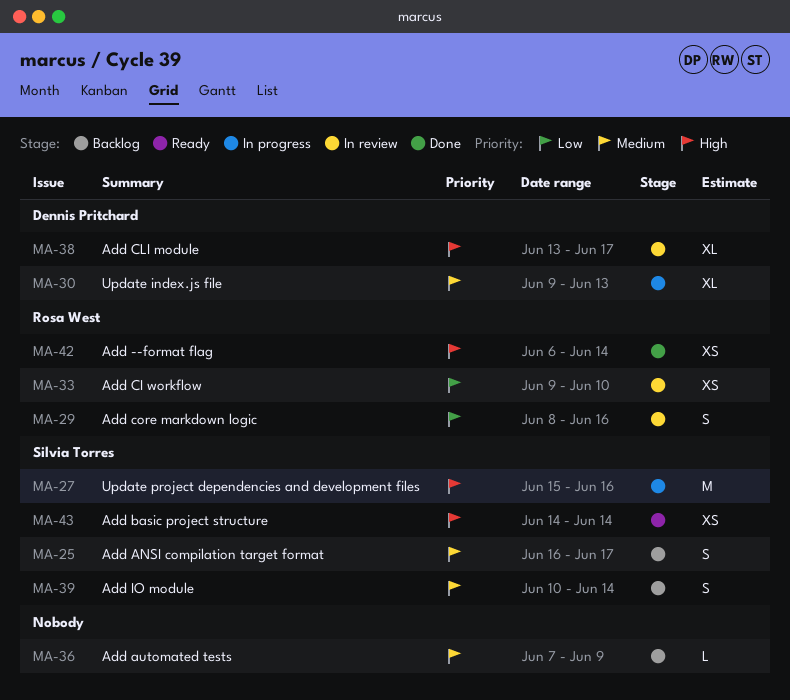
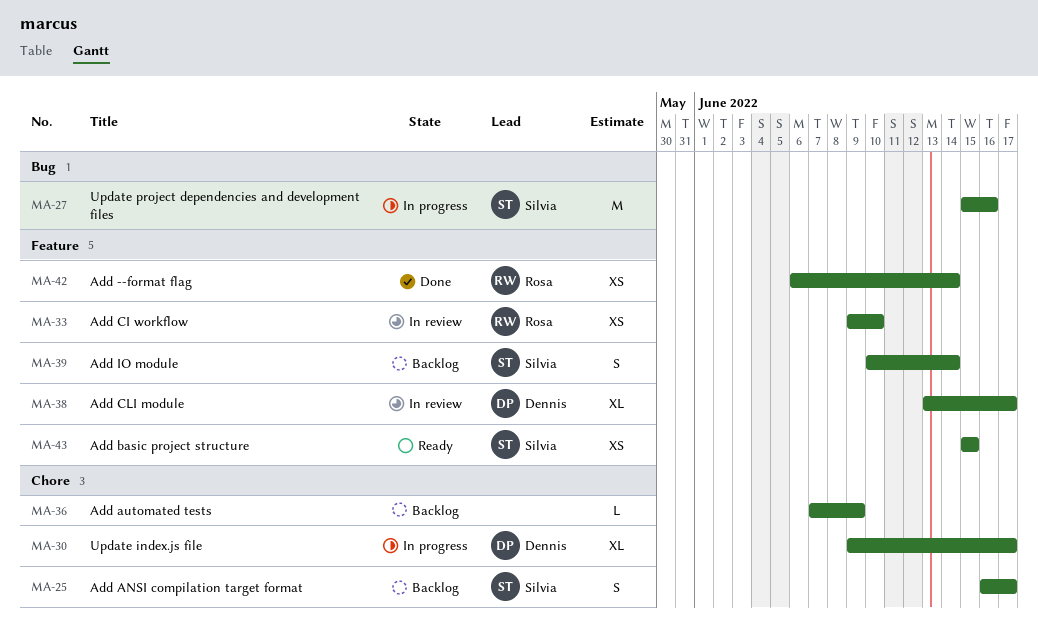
MA-29: present -> none
MA-30, due: Jun 13 -> Jun 17
MA-43, start: Jun 14 -> Jun 15
MA-43, due: Jun 14 -> Jun 15

